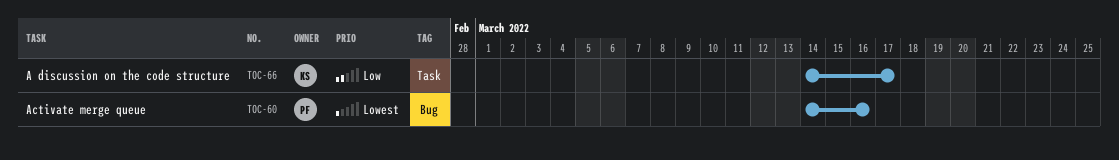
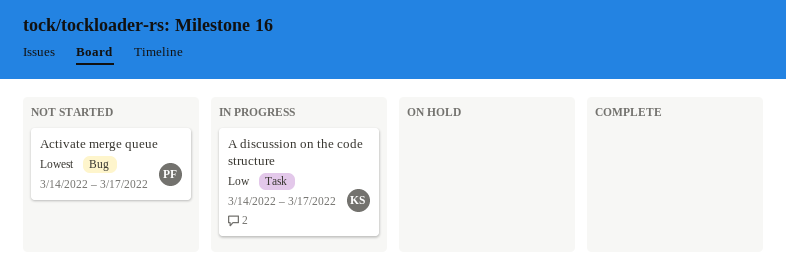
Activate merge queue, due: Mar 16 -> Mar 17

